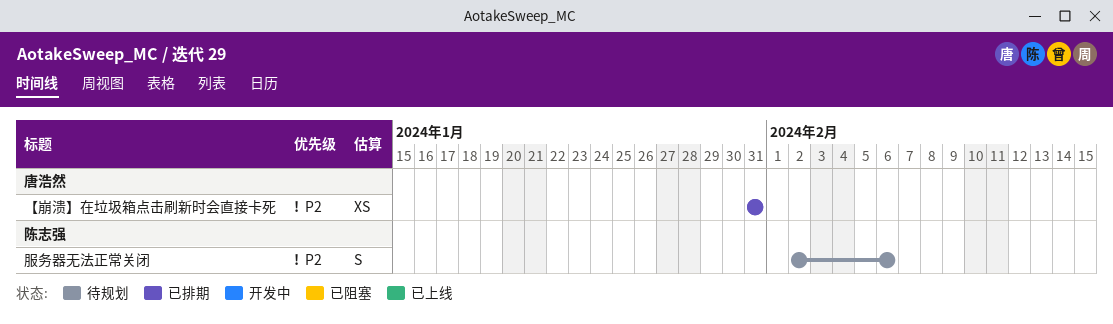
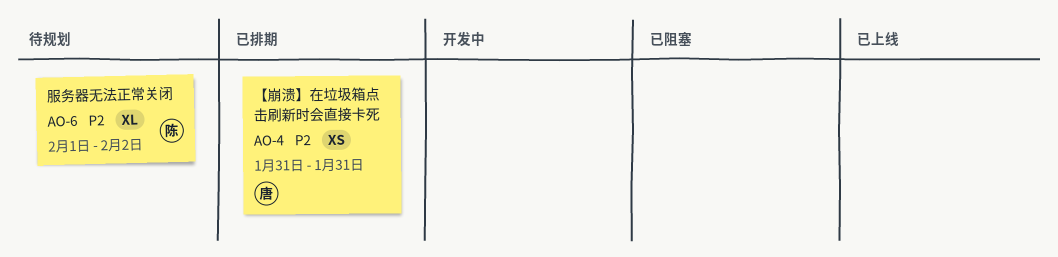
服务器无法正常关闭, estimate: S -> XL
服务器无法正常关闭, start: Feb 2 -> Feb 1
服务器无法正常关闭, due: Feb 6 -> Feb 2

